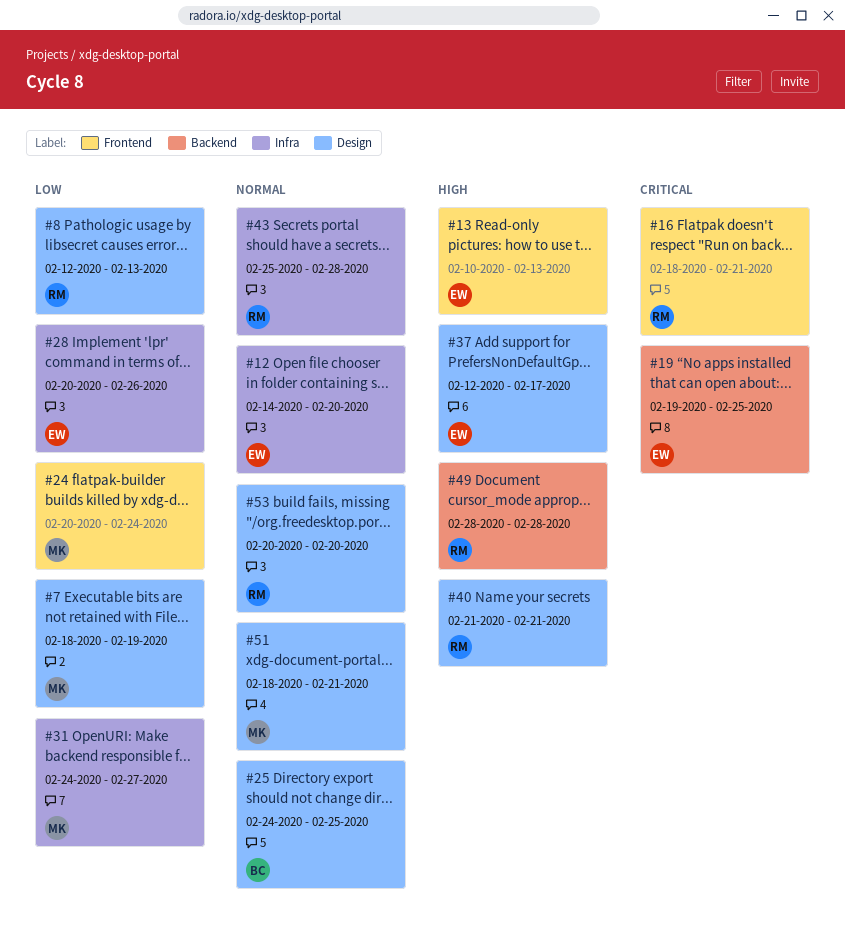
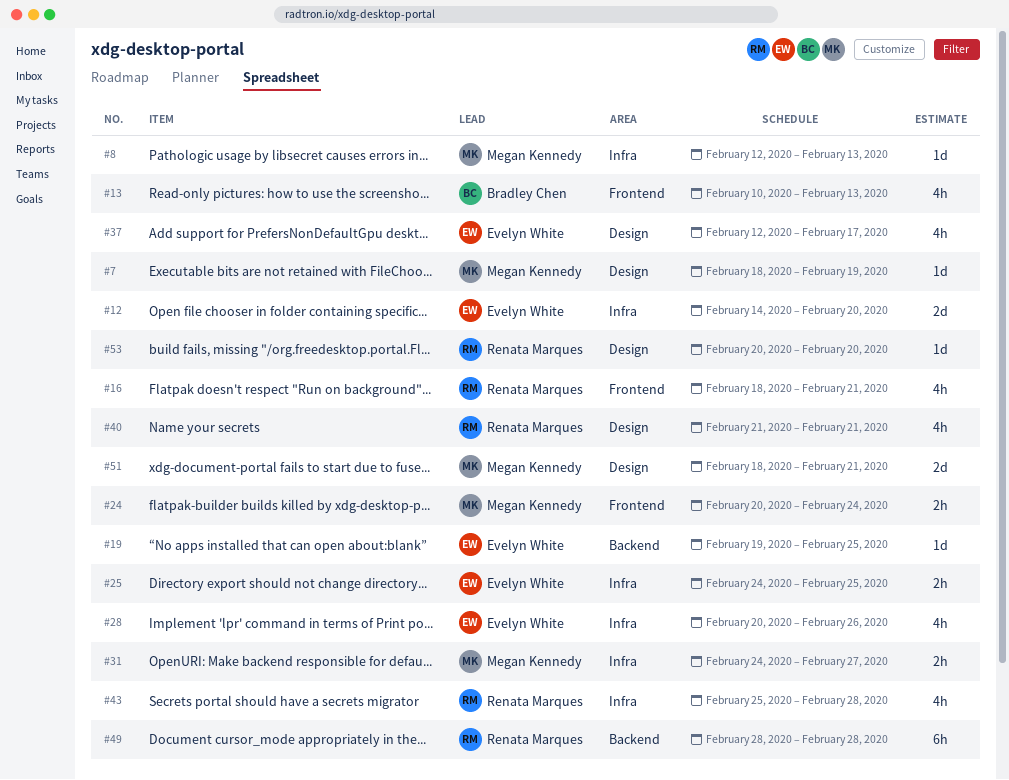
#8, owner: Renata Marques -> Megan Kennedy
#8, label: Design -> Infra
#13, owner: Evelyn White -> Bradley Chen
#25, owner: Bradley Chen -> Evelyn White
#25, label: Design -> Infra

